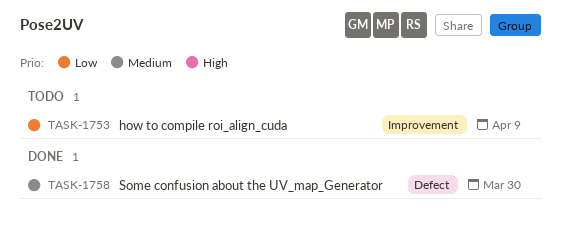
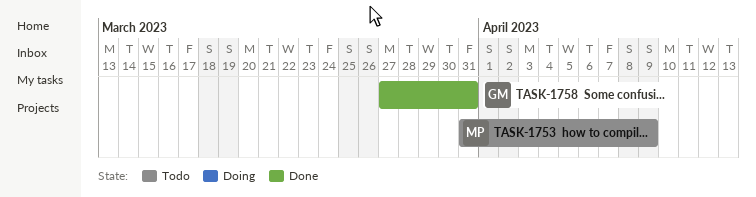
TASK-1758, due: Mar 30 -> Mar 31

